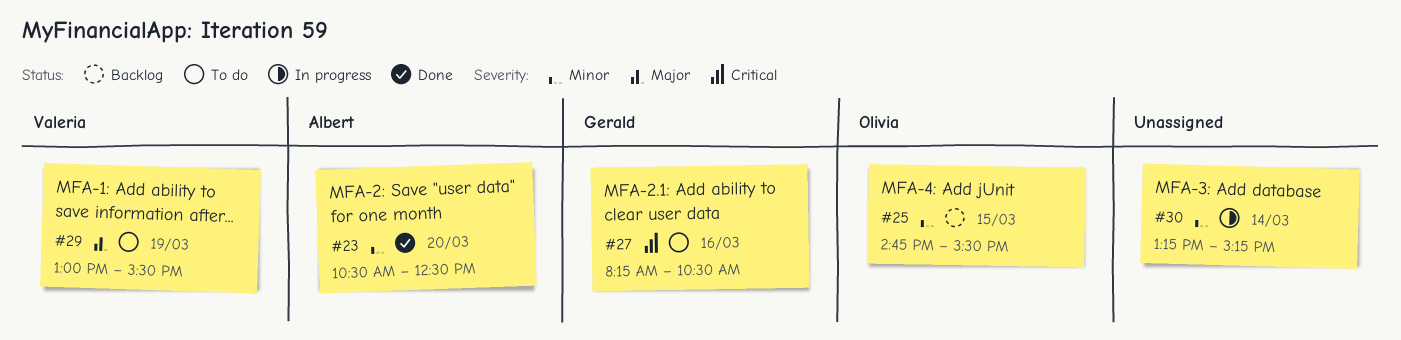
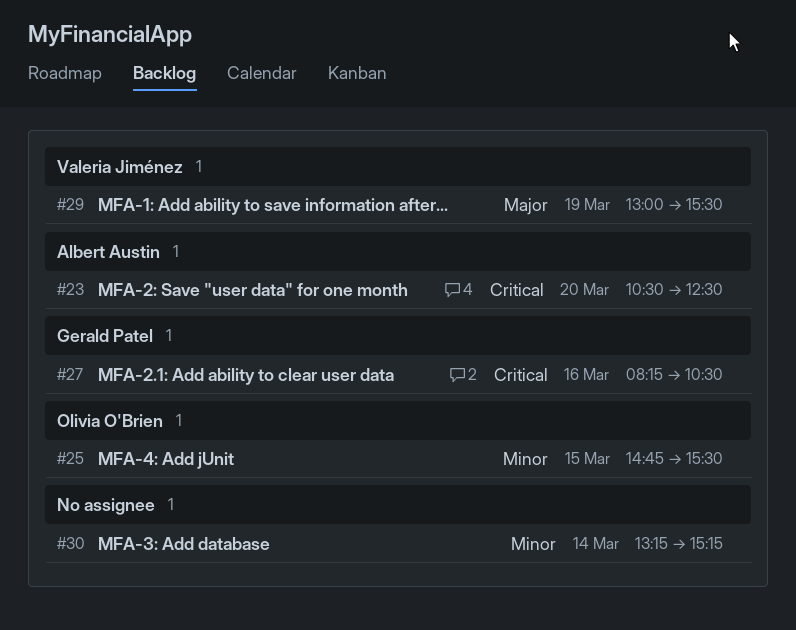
#23, priority: Minor -> Critical

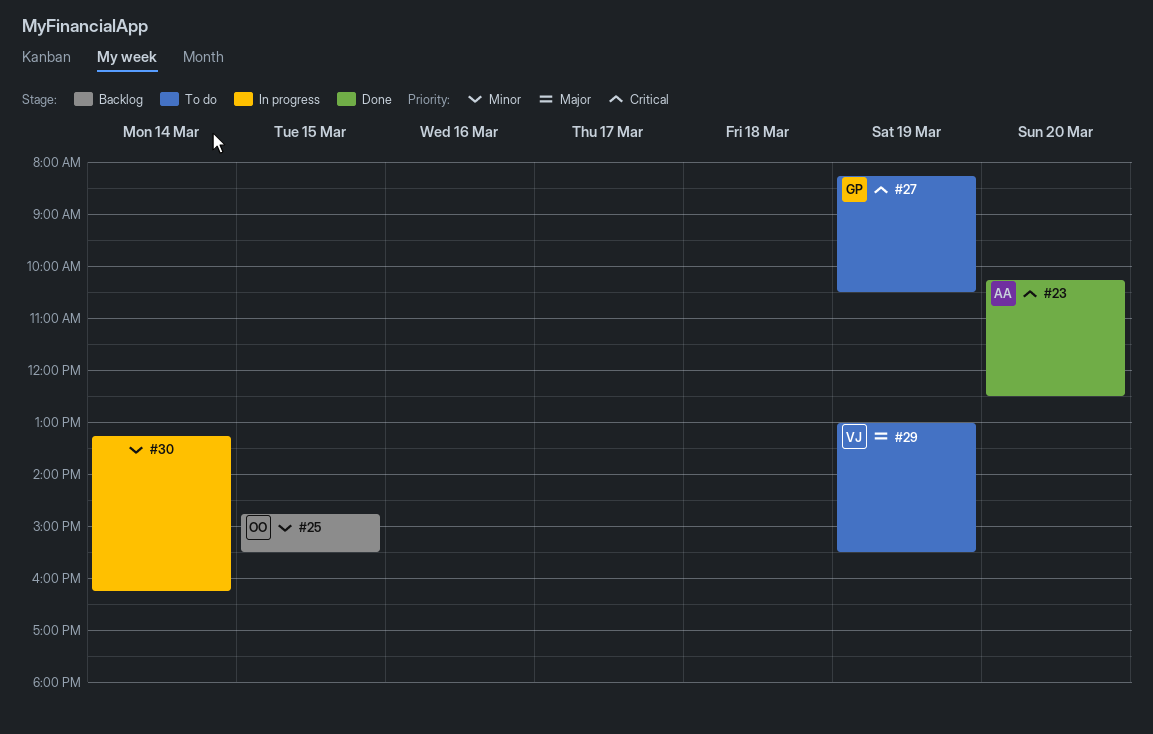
#23, begins: 10:30 -> 10:15
#27, day: Mar 16 -> Mar 19
#30, ends: 15:15 -> 16:15

